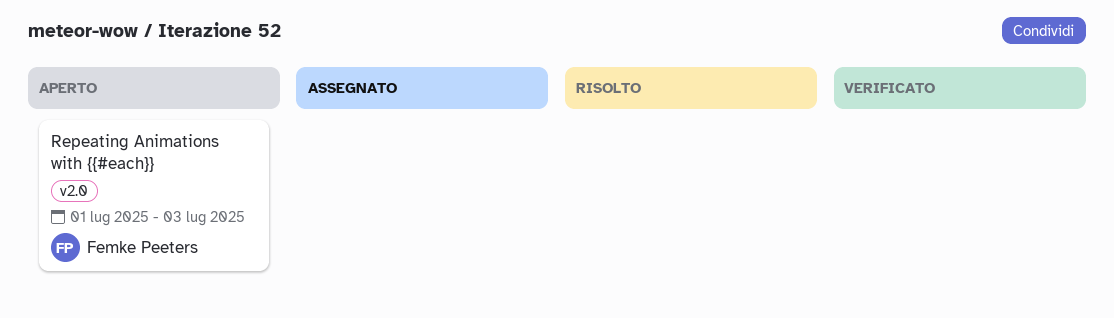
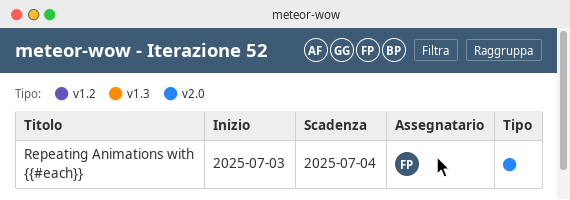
Repeating Animations with {{#each}}, start: Jul 1 -> Jul 3
Repeating Animations with {{#each}}, due: Jul 3 -> Jul 4

